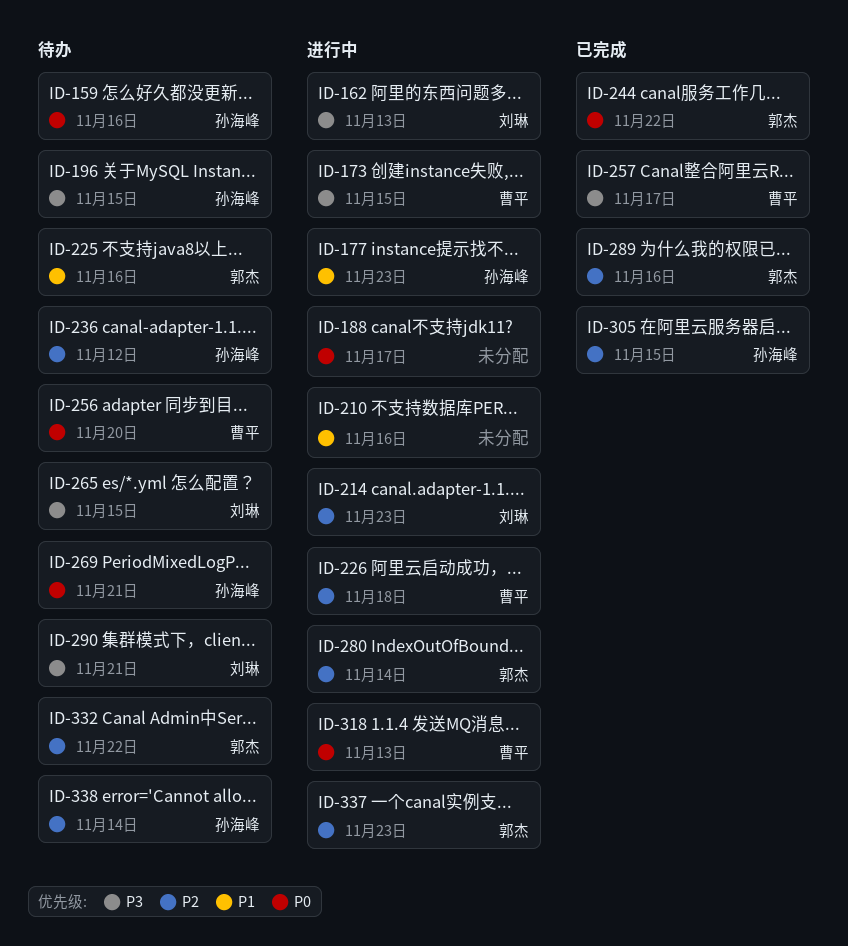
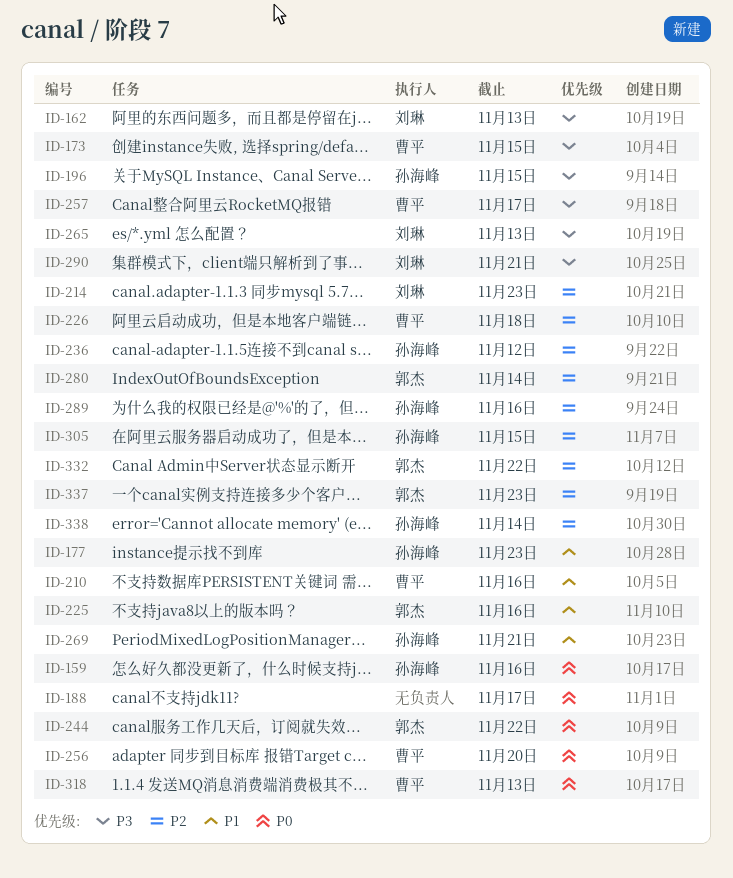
ID-210, owner: none -> 曹平
ID-265, due: Nov 15 -> Nov 13
ID-269, priority: P0 -> P1
ID-289, owner: 郭杰 -> 孙海峰

